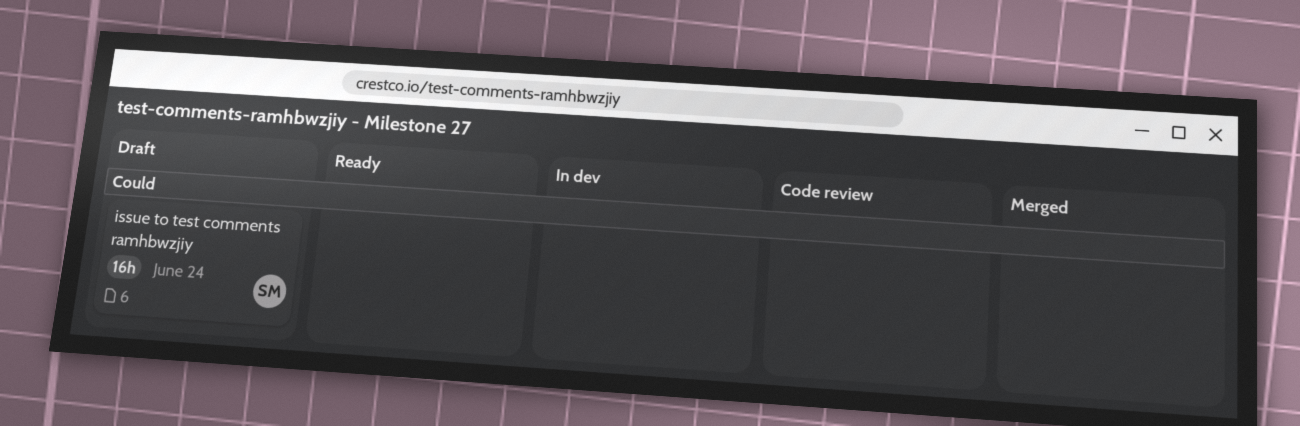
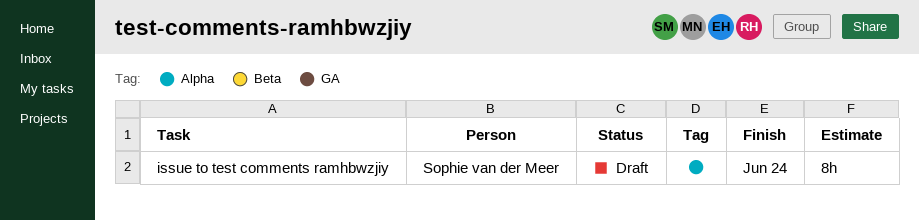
issue to test comments ramhbwzjiy, estimate: 16h -> 8h

